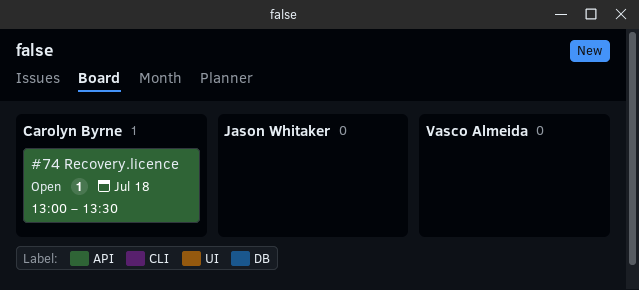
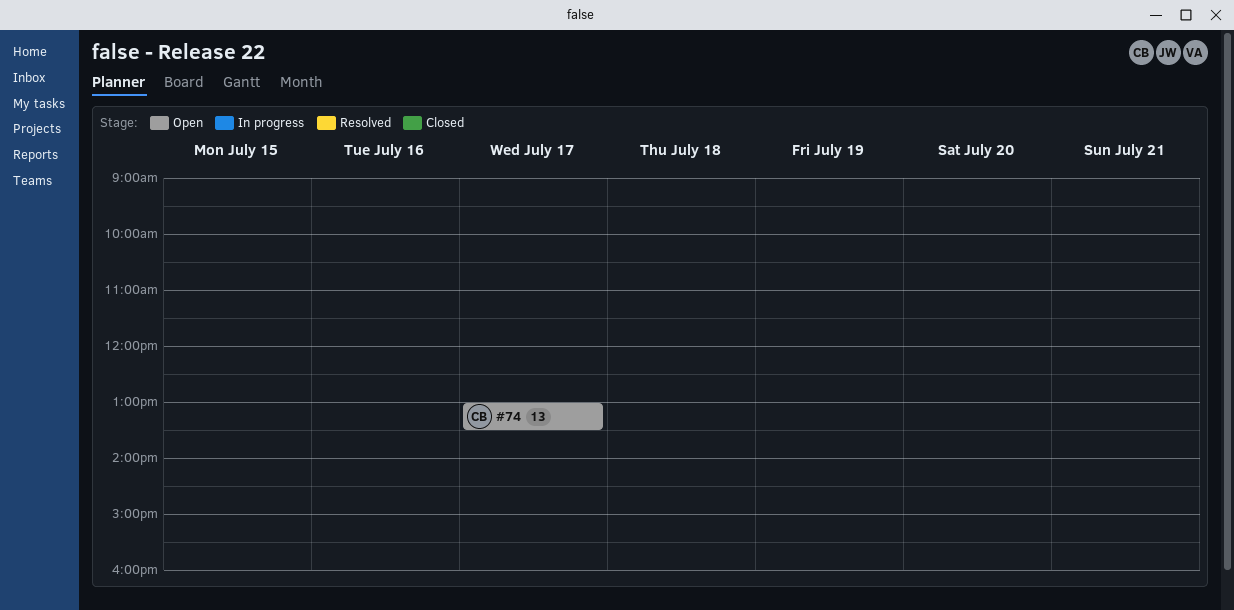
#74, estimate: 1 -> 13
#74, day: Jul 18 -> Jul 17

